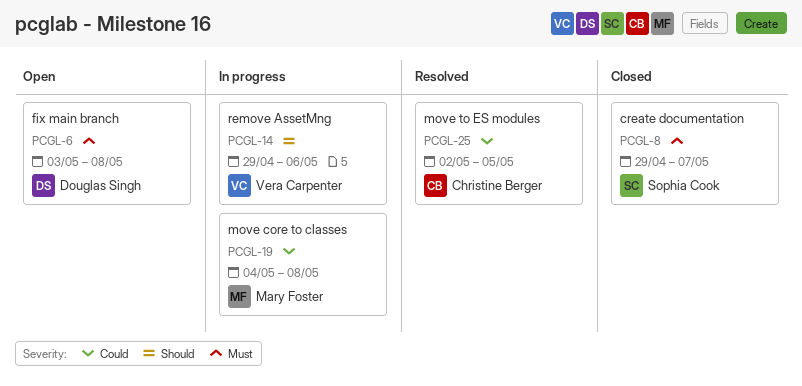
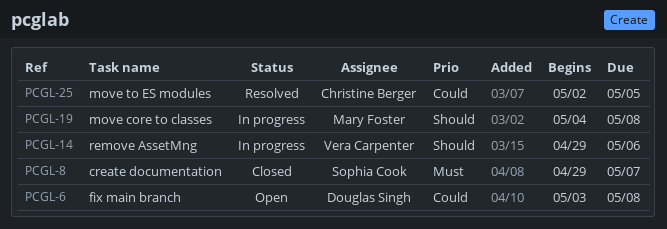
PCGL-6, priority: Must -> Could
PCGL-19, priority: Could -> Should

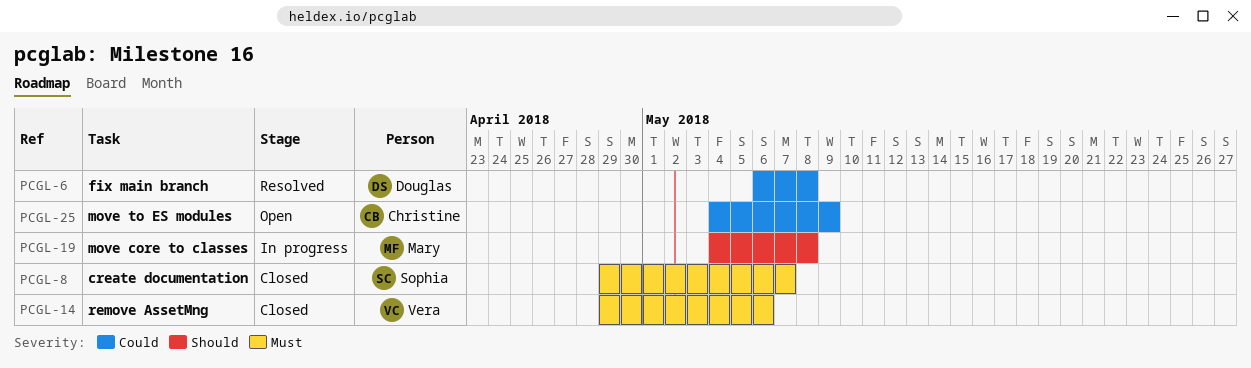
PCGL-6, status: Open -> Resolved
PCGL-6, start: May 3 -> May 6
PCGL-14, status: In progress -> Closed
PCGL-14, priority: Should -> Must
PCGL-25, status: Resolved -> Open
PCGL-25, start: May 2 -> May 4
PCGL-25, due: May 5 -> May 9

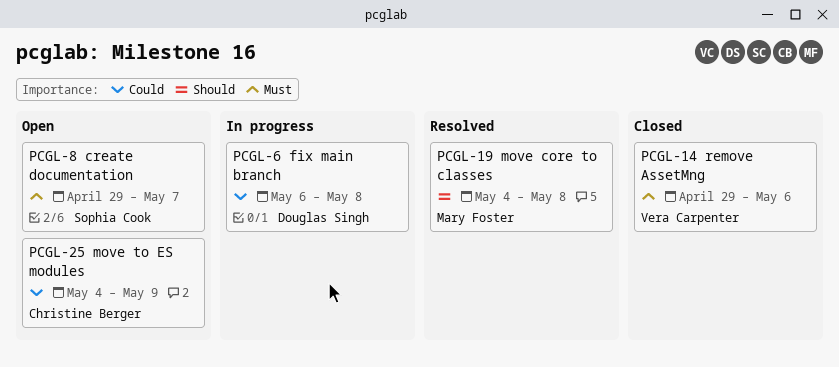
PCGL-6, status: Resolved -> In progress
PCGL-8, status: Closed -> Open
PCGL-19, status: In progress -> Resolved

